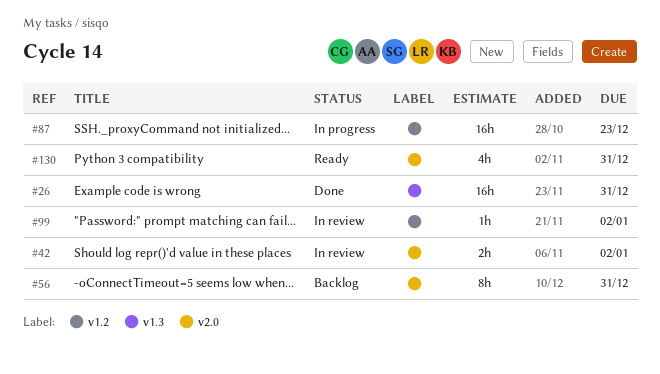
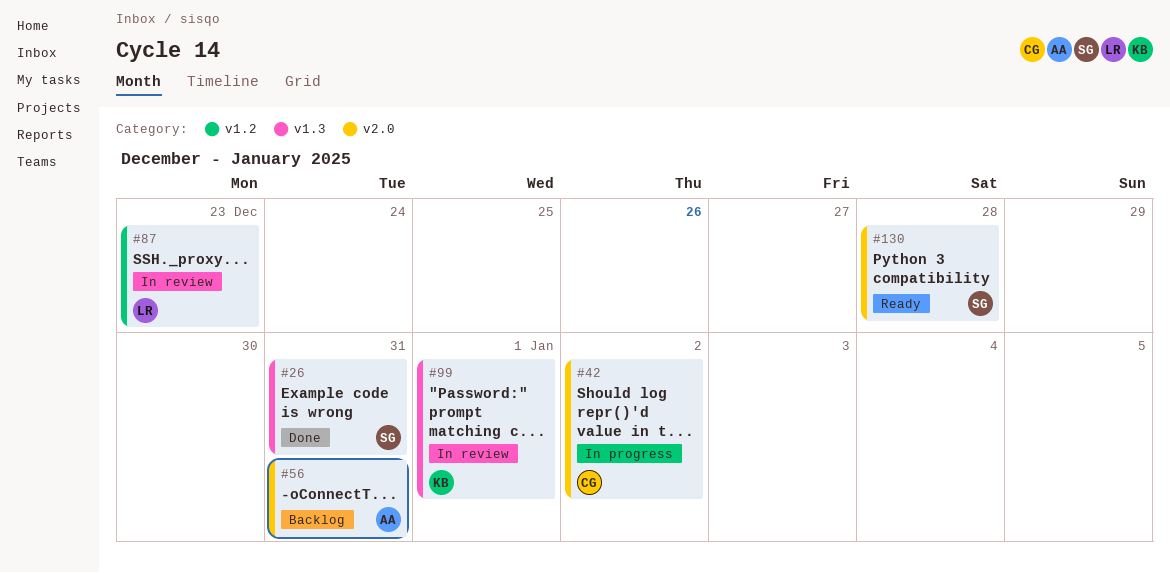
#42, status: In review -> In progress
#87, status: In progress -> In review
#99, label: v1.2 -> v1.3
#99, due: Jan 2 -> Jan 1
#130, due: Dec 31 -> Dec 28

